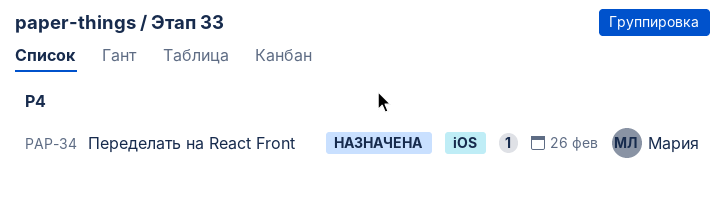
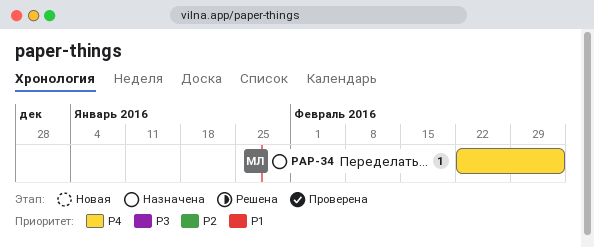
PAP-34, due: Feb 26 -> Mar 4

